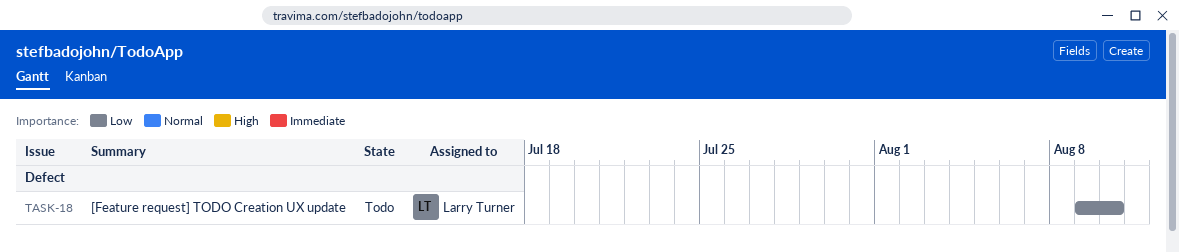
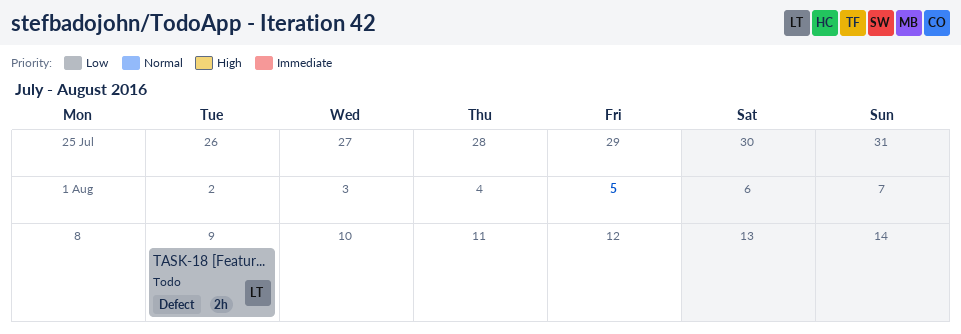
TASK-18, due: Aug 10 -> Aug 9

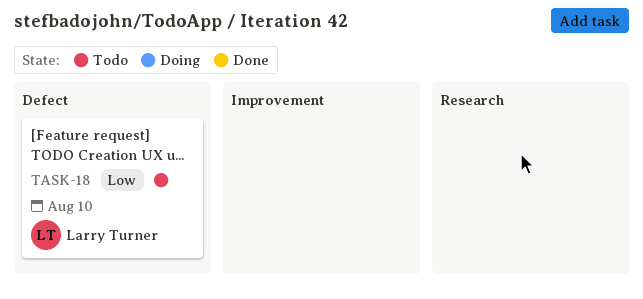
TASK-18, due: Aug 9 -> Aug 10

